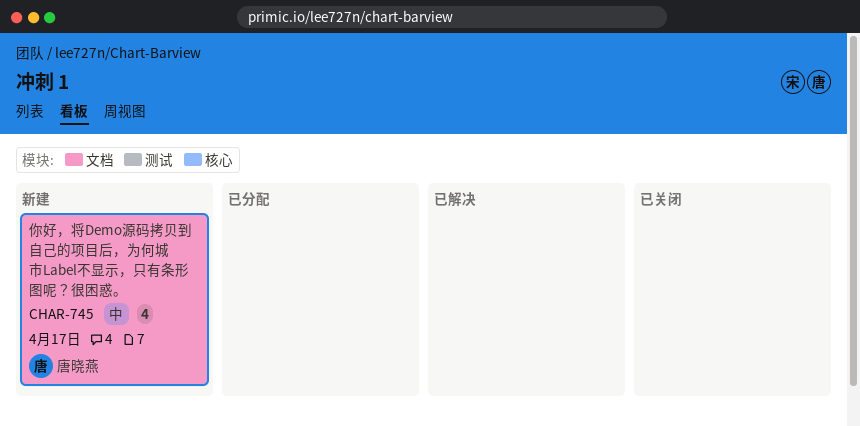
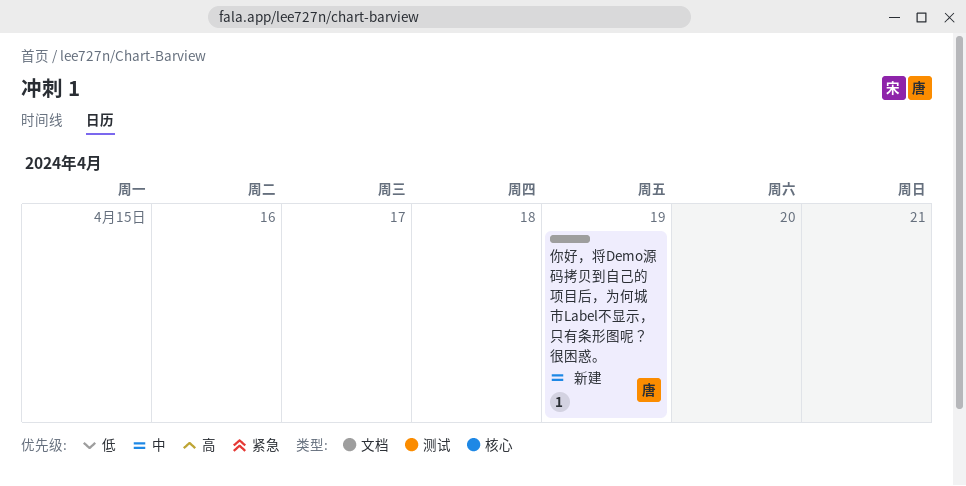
你好，将Demo源码拷贝到自己的项目后，为何城市Label不显示，只有条形图呢？很困惑。, estimate: 4 -> 1
你好，将Demo源码拷贝到自己的项目后，为何城市Label不显示，只有条形图呢？很困惑。, due: Apr 17 -> Apr 19

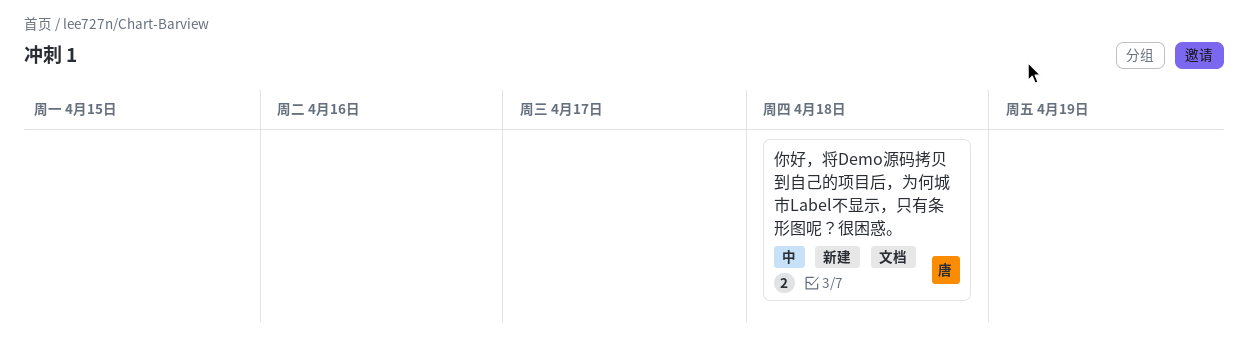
你好，将Demo源码拷贝到自己的项目后，为何城市Label不显示，只有条形图呢？很困惑。, estimate: 1 -> 2
你好，将Demo源码拷贝到自己的项目后，为何城市Label不显示，只有条形图呢？很困惑。, due: Apr 19 -> Apr 18

